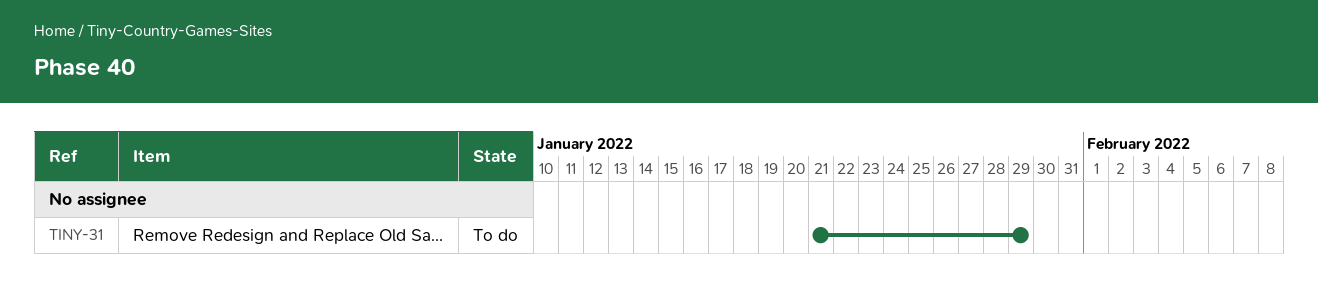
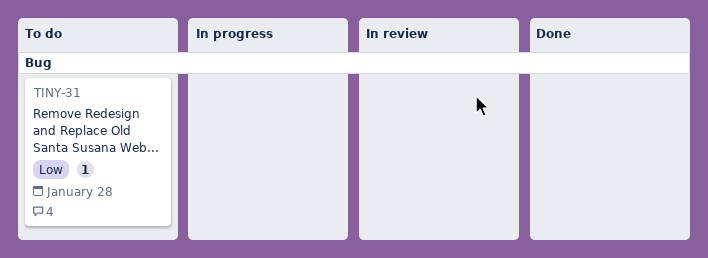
TINY-31, due: Jan 29 -> Jan 28

